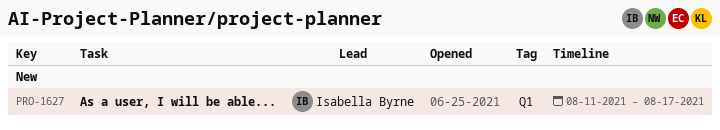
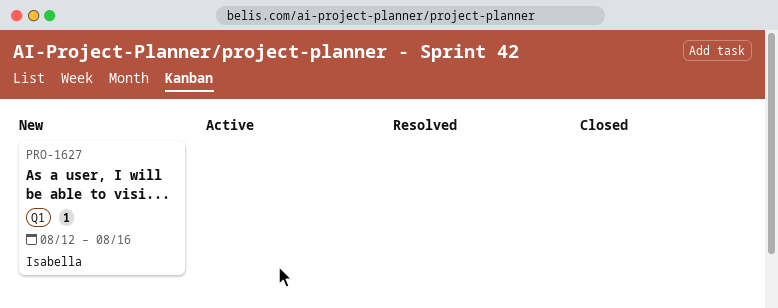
PRO-1627, start: Aug 11 -> Aug 12
PRO-1627, due: Aug 17 -> Aug 16

